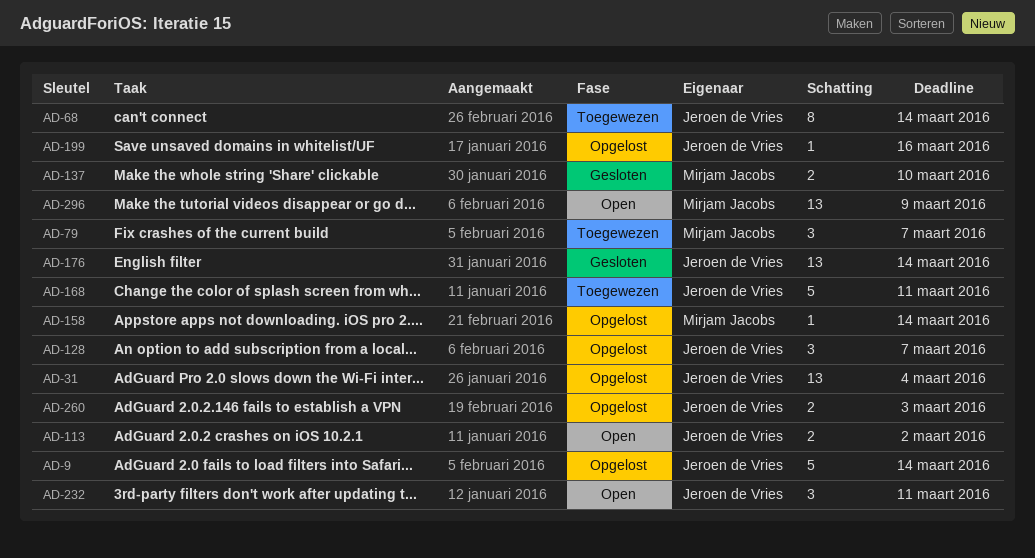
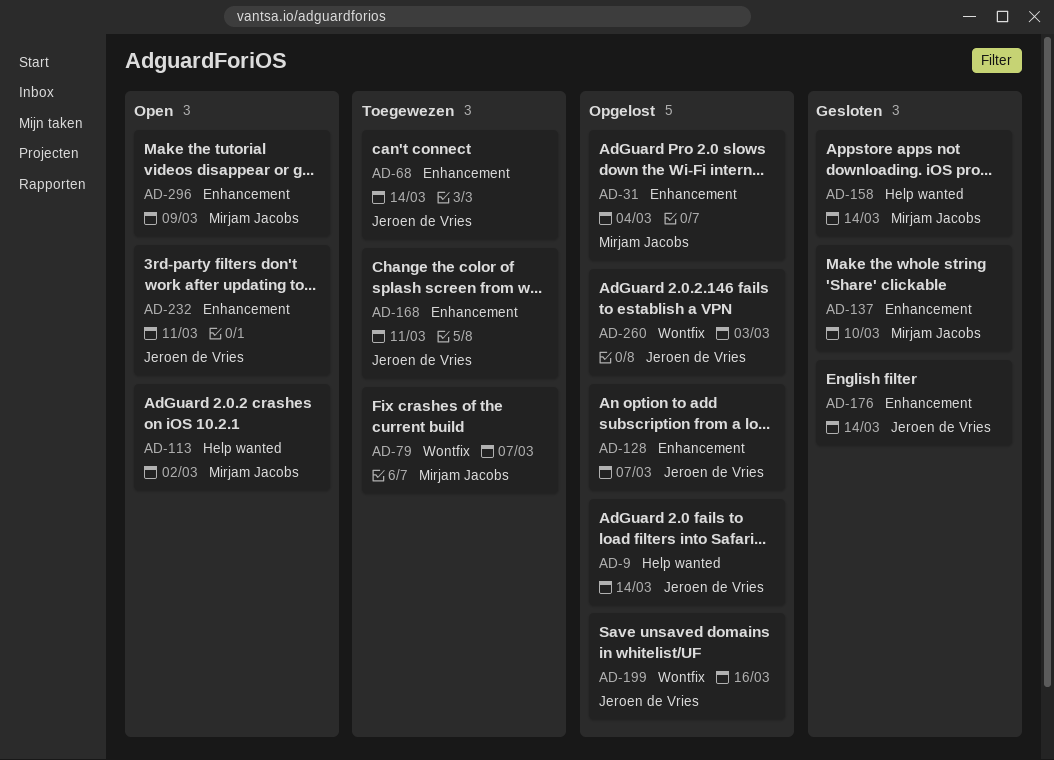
AD-31, owner: Jeroen de Vries -> Mirjam Jacobs
AD-113, owner: Jeroen de Vries -> Mirjam Jacobs
AD-158, status: Opgelost -> Gesloten

